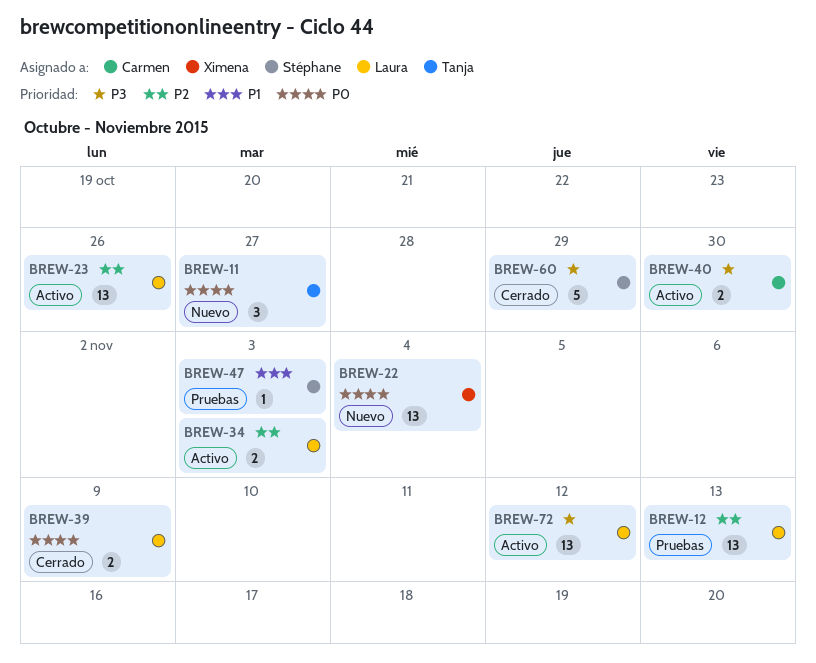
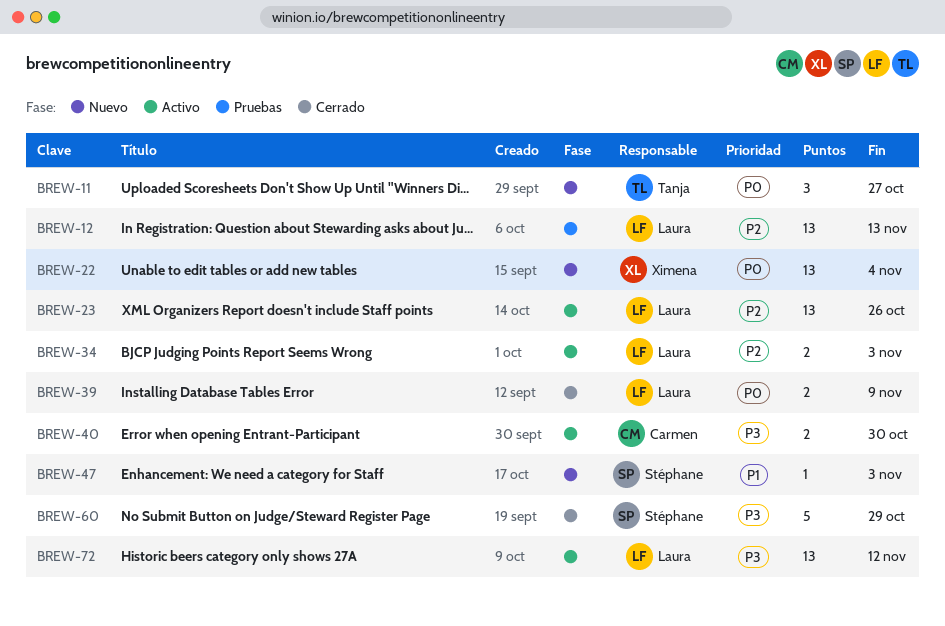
BREW-47, status: Pruebas -> Nuevo

